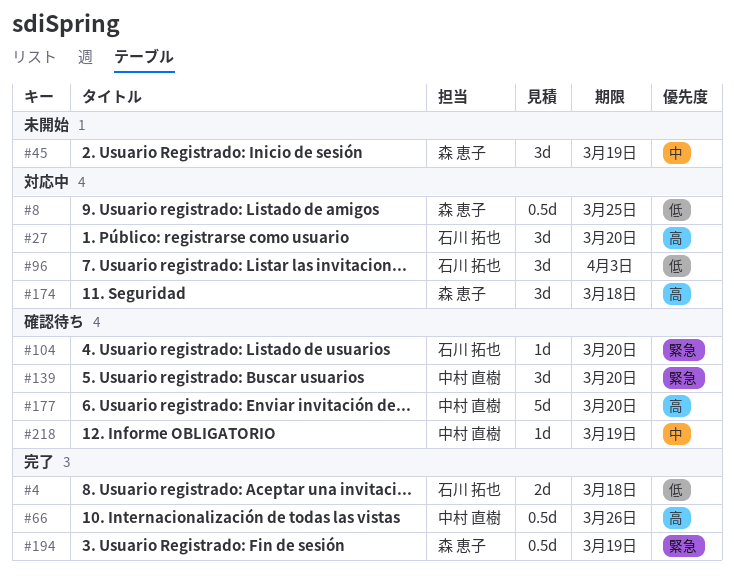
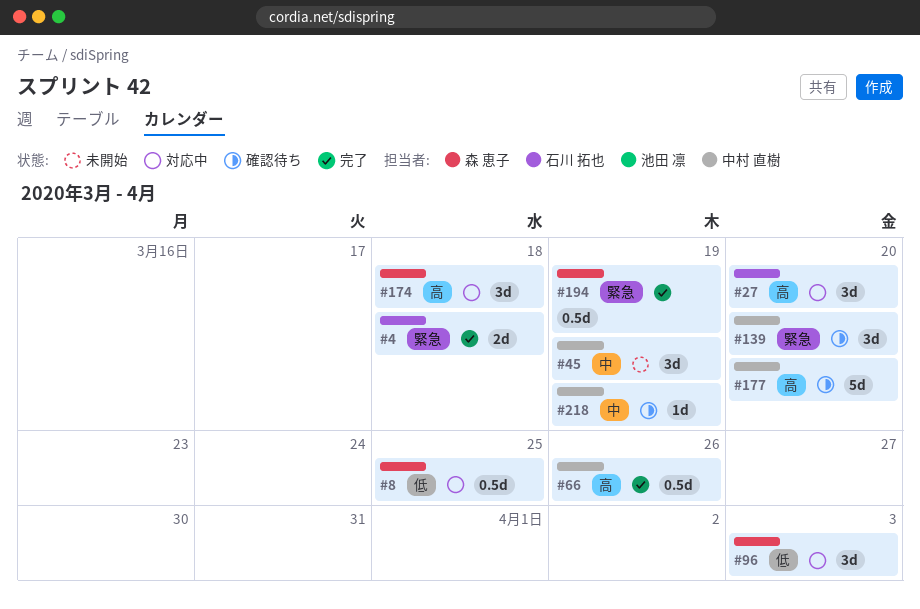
#4, priority: 低 -> 緊急
#45, owner: 森 恵子 -> 中村 直樹
#96, owner: 石川 拓也 -> 森 恵子
#104: present -> none

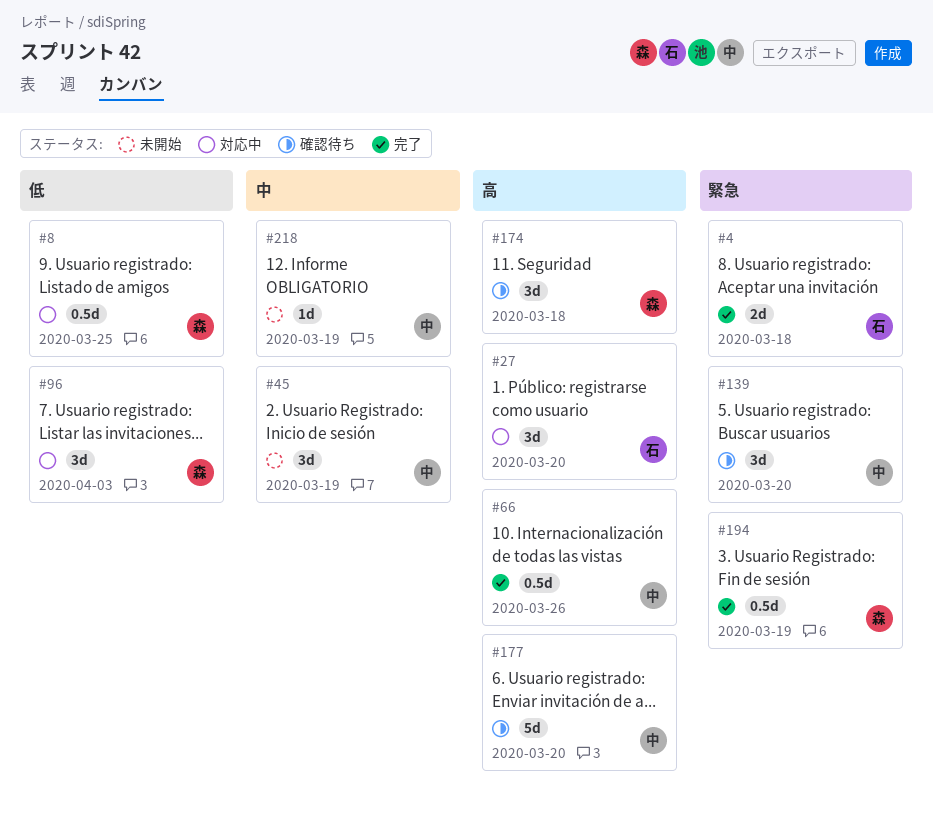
#174, status: 対応中 -> 確認待ち
#218, status: 確認待ち -> 未開始

